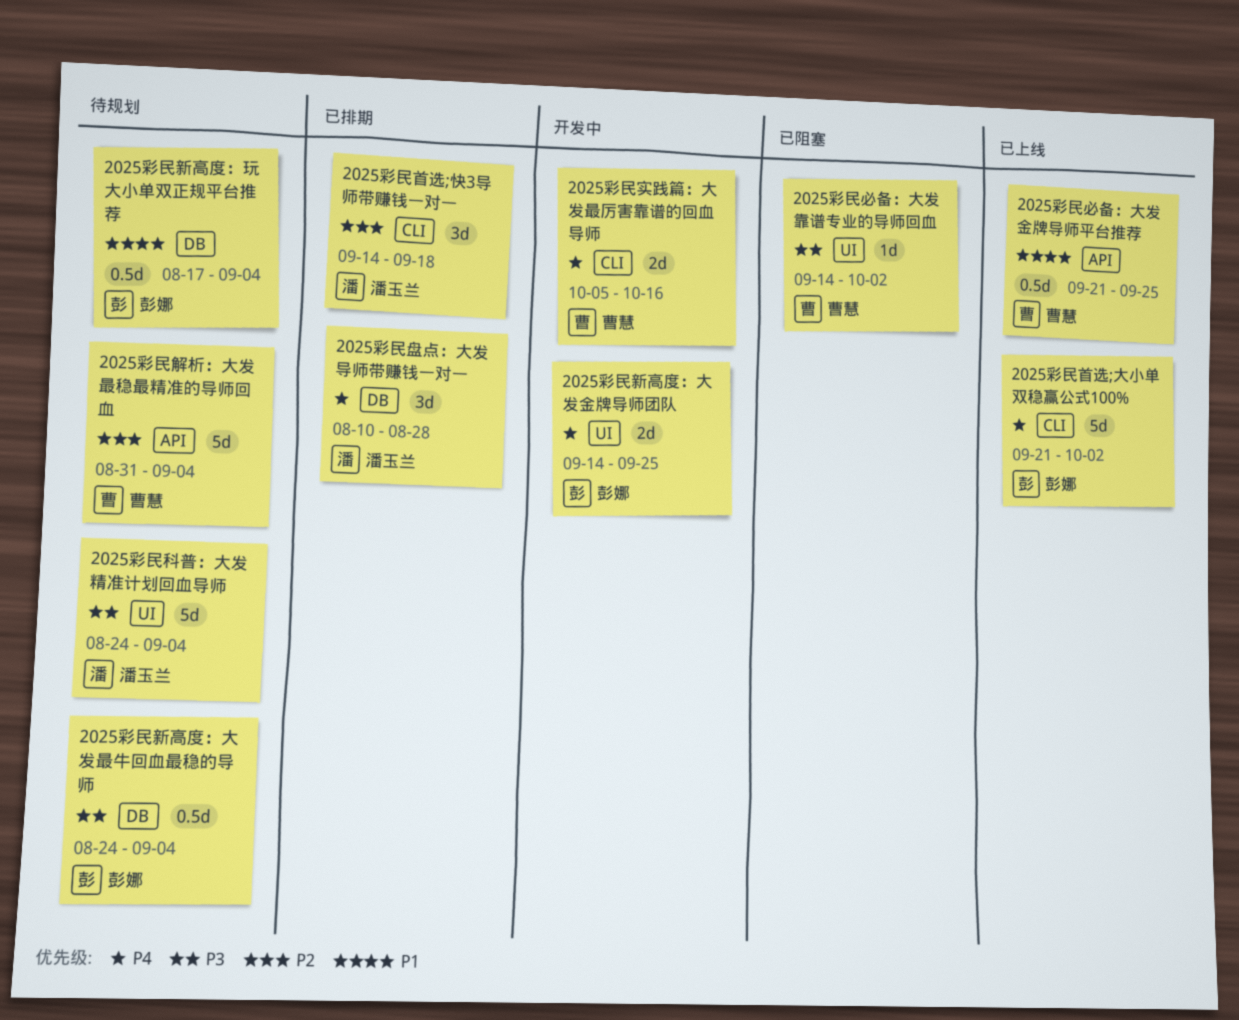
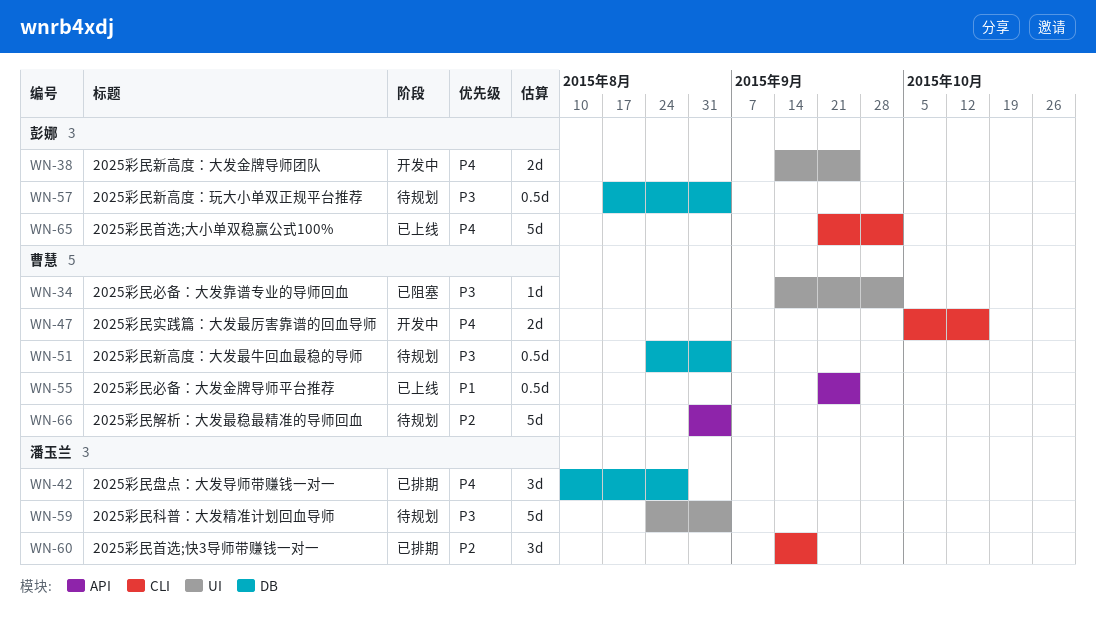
2025彩民新高度：大发最牛回血最稳的导师, owner: 彭娜 -> 曹慧
2025彩民新高度：玩大小单双正规平台推荐, priority: P1 -> P3

